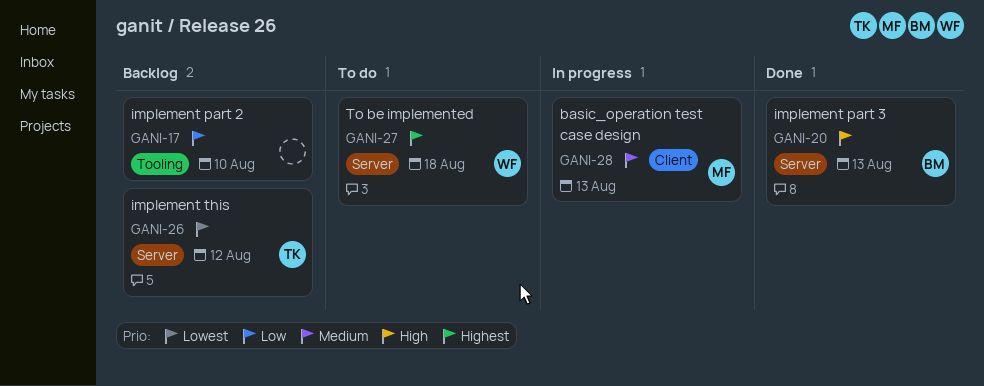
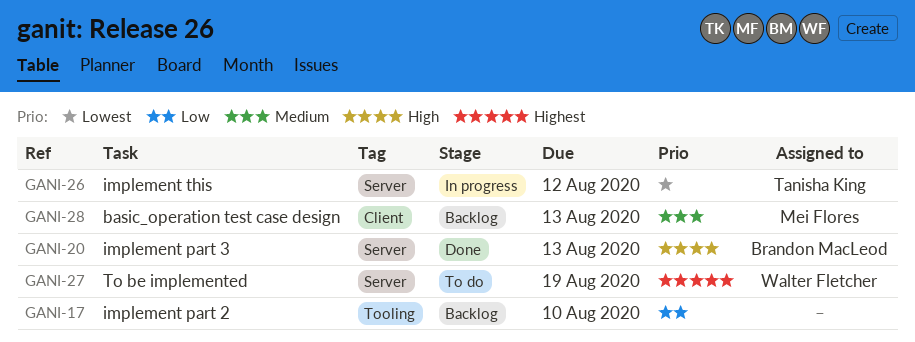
GANI-26, status: Backlog -> In progress
GANI-27, due: Aug 18 -> Aug 19
GANI-28, status: In progress -> Backlog

